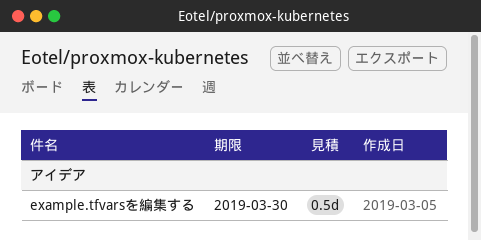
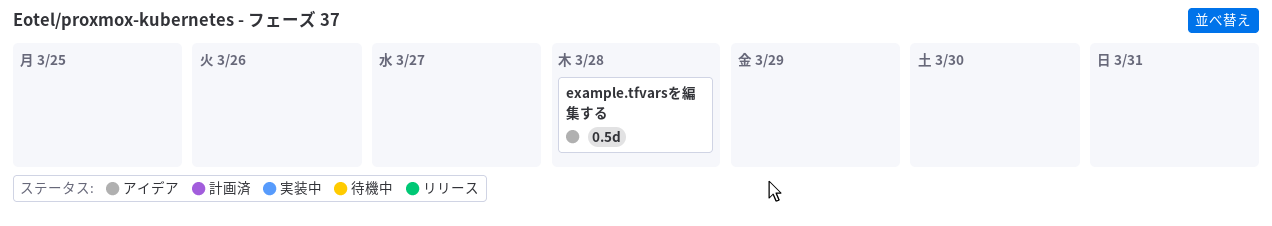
example.tfvarsを編集する, due: Mar 30 -> Mar 28

